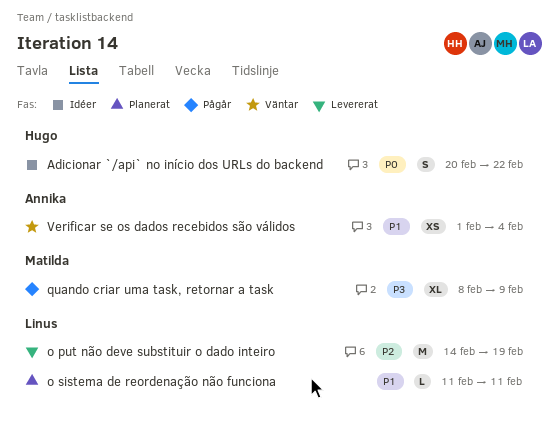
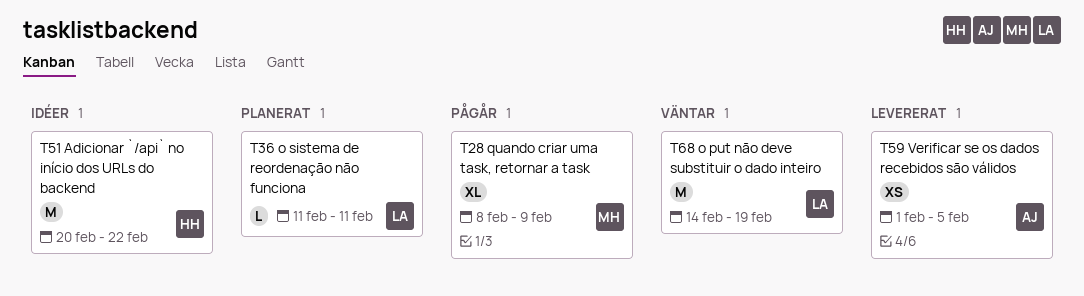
Adicionar `/api` no início dos URLs do backend, estimate: S -> M
o put não deve substituir o dado inteiro, status: Levererat -> Väntar
Verificar se os dados recebidos são válidos, status: Väntar -> Levererat
Verificar se os dados recebidos são válidos, due: Feb 4 -> Feb 5

